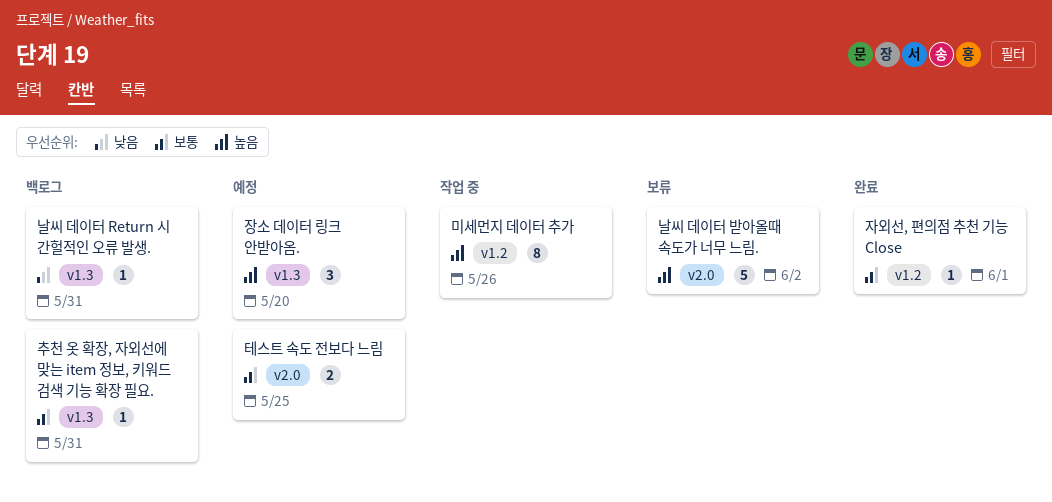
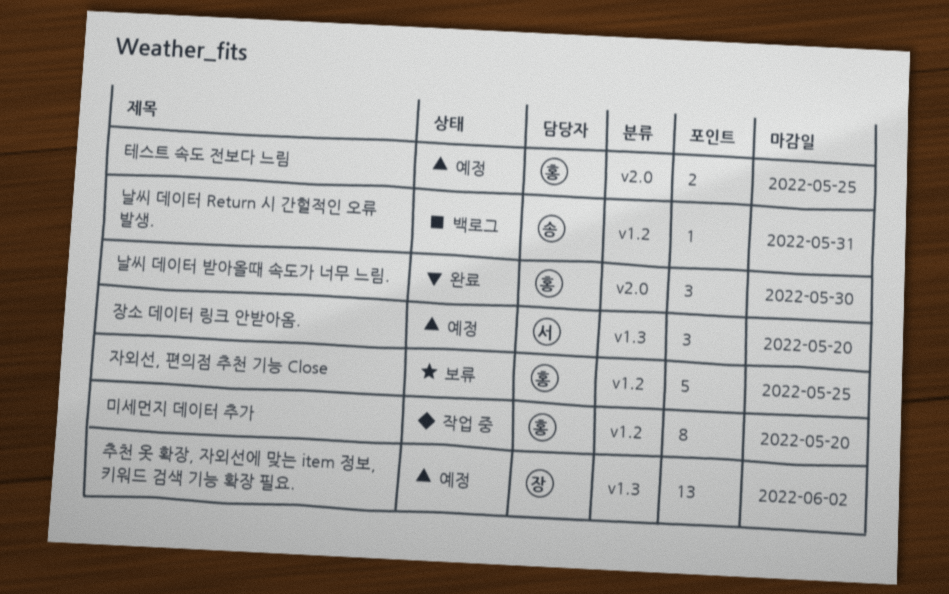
날씨 데이터 Return 시 간헐적인 오류 발생., label: v1.3 -> v1.2
날씨 데이터 받아올때 속도가 너무 느림., status: 보류 -> 완료
날씨 데이터 받아올때 속도가 너무 느림., estimate: 5 -> 3
날씨 데이터 받아올때 속도가 너무 느림., due: Jun 2 -> May 30
미세먼지 데이터 추가, due: May 26 -> May 20
자외선, 편의점 추천 기능 Close, status: 완료 -> 보류
자외선, 편의점 추천 기능 Close, estimate: 1 -> 5
자외선, 편의점 추천 기능 Close, due: Jun 1 -> May 25
추천 옷 확장, 자외선에 맞는 item 정보, 키워드 검색 기능 확장 필요., status: 백로그 -> 예정
추천 옷 확장, 자외선에 맞는 item 정보, 키워드 검색 기능 확장 필요., estimate: 1 -> 13
추천 옷 확장, 자외선에 맞는 item 정보, 키워드 검색 기능 확장 필요., due: May 31 -> Jun 2

